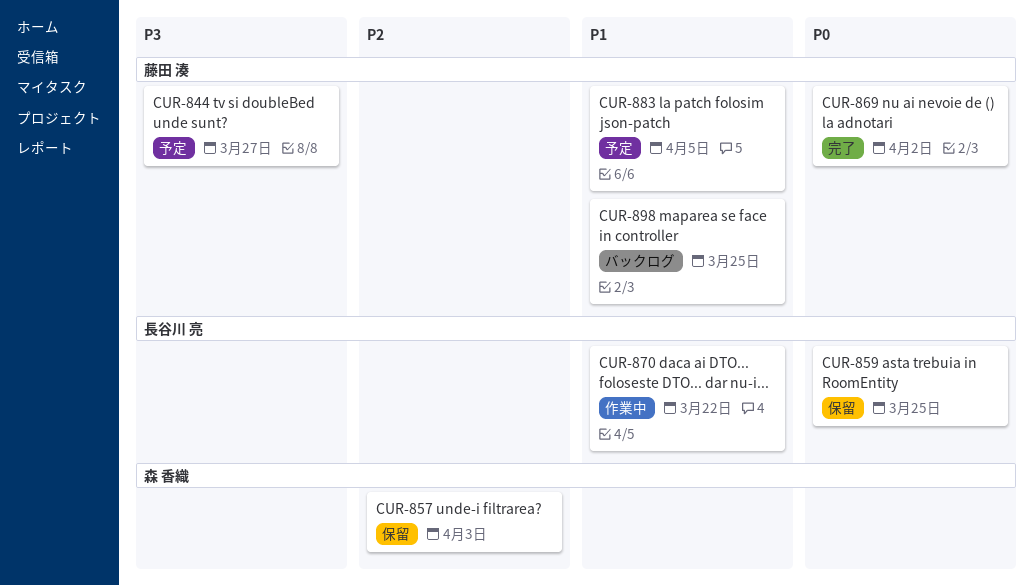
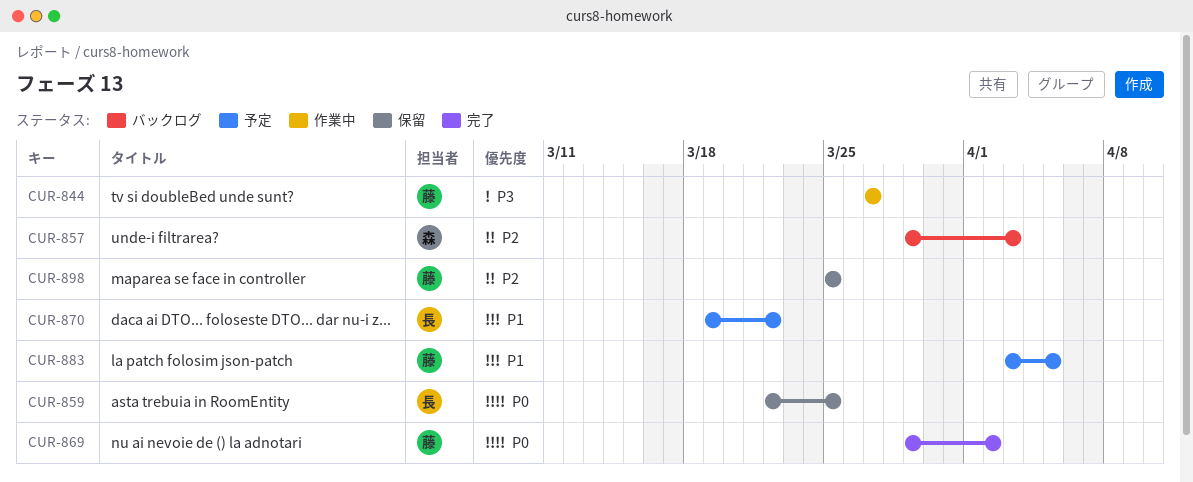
CUR-844, status: 予定 -> 作業中
CUR-857, status: 保留 -> バックログ
CUR-870, status: 作業中 -> 予定
CUR-898, status: バックログ -> 保留
CUR-898, priority: P1 -> P2

